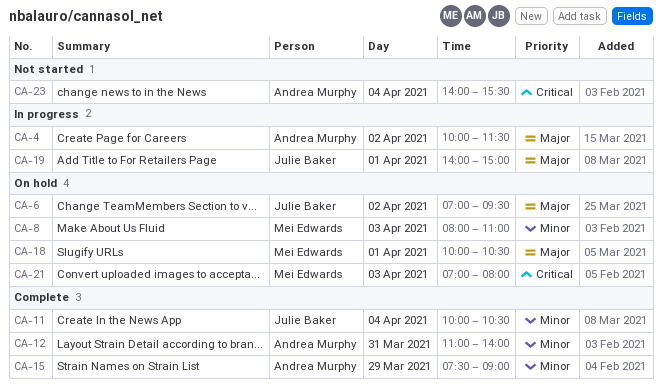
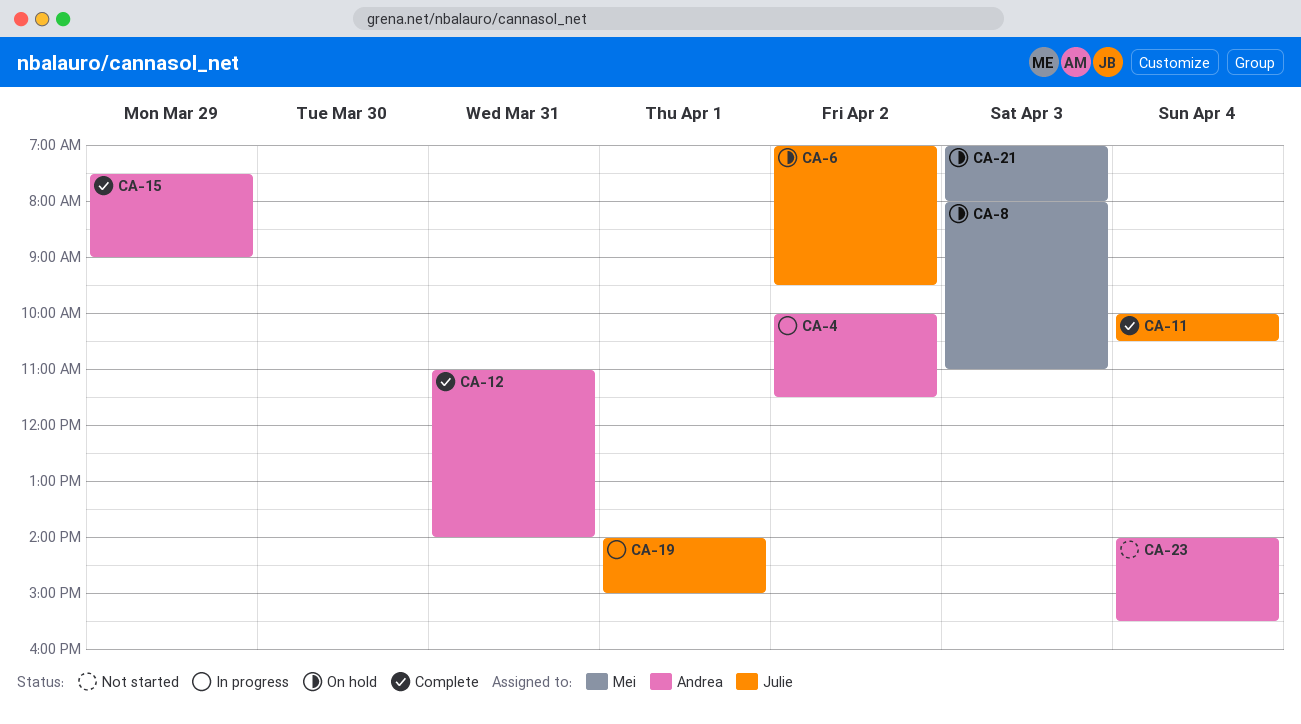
CA-18: present -> none

